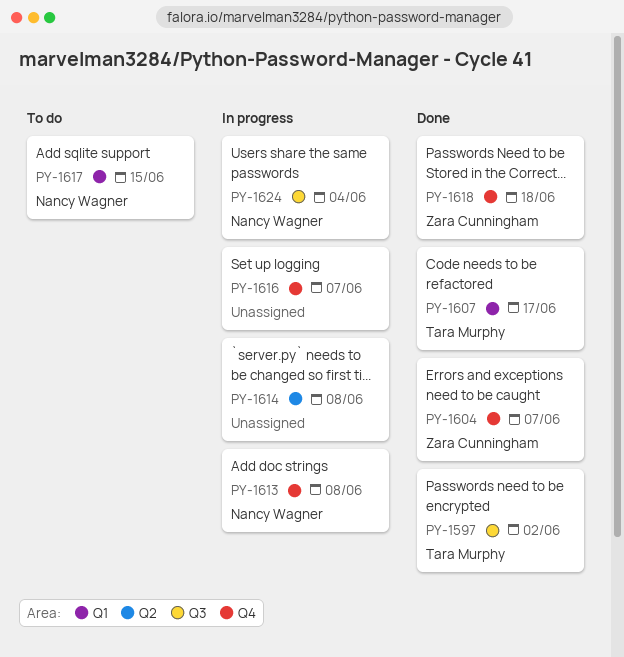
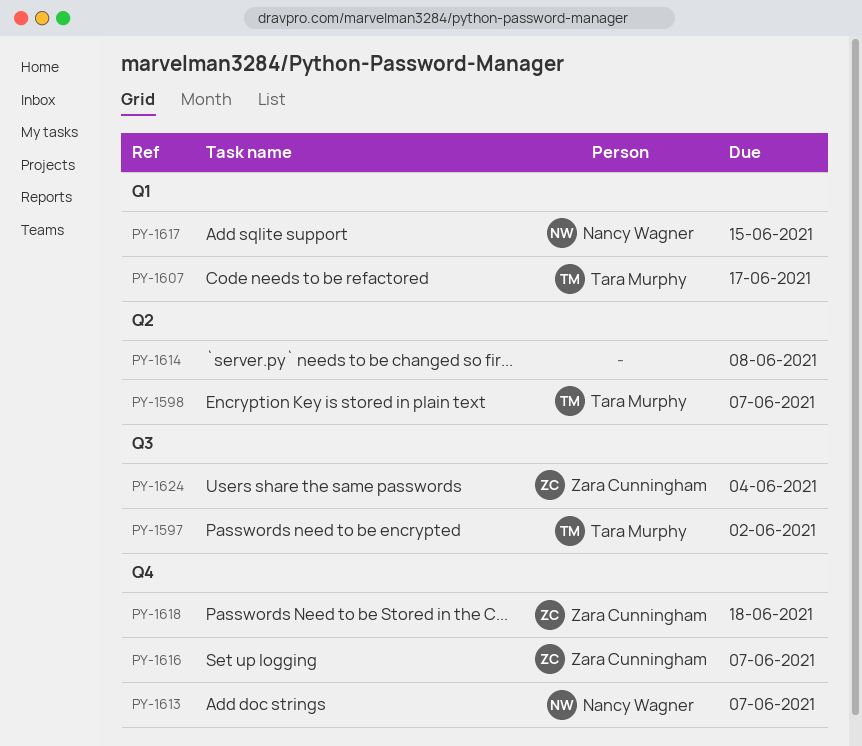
PY-1598: none -> present
PY-1604: present -> none
PY-1613, due: Jun 8 -> Jun 7
PY-1616, owner: none -> Zara Cunningham
PY-1624, owner: Nancy Wagner -> Zara Cunningham

